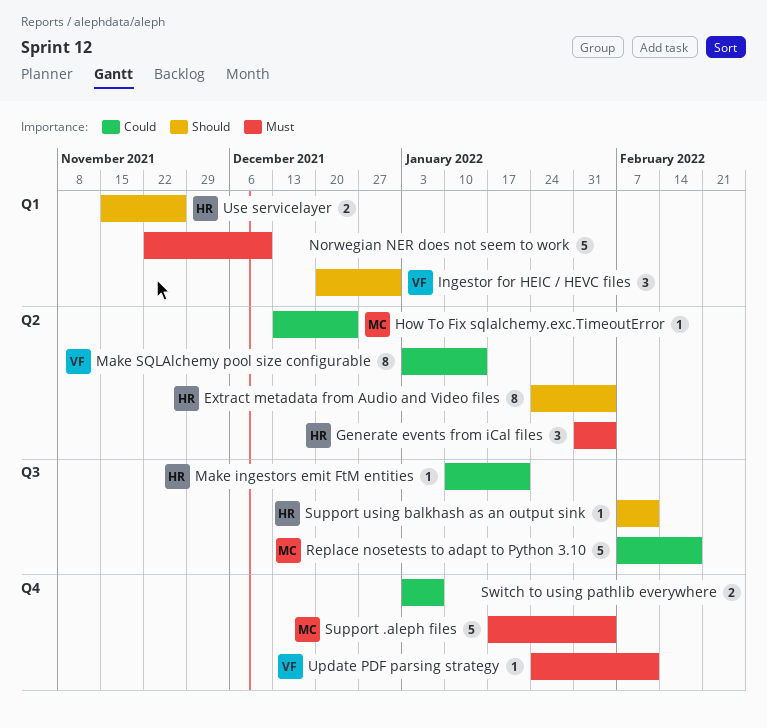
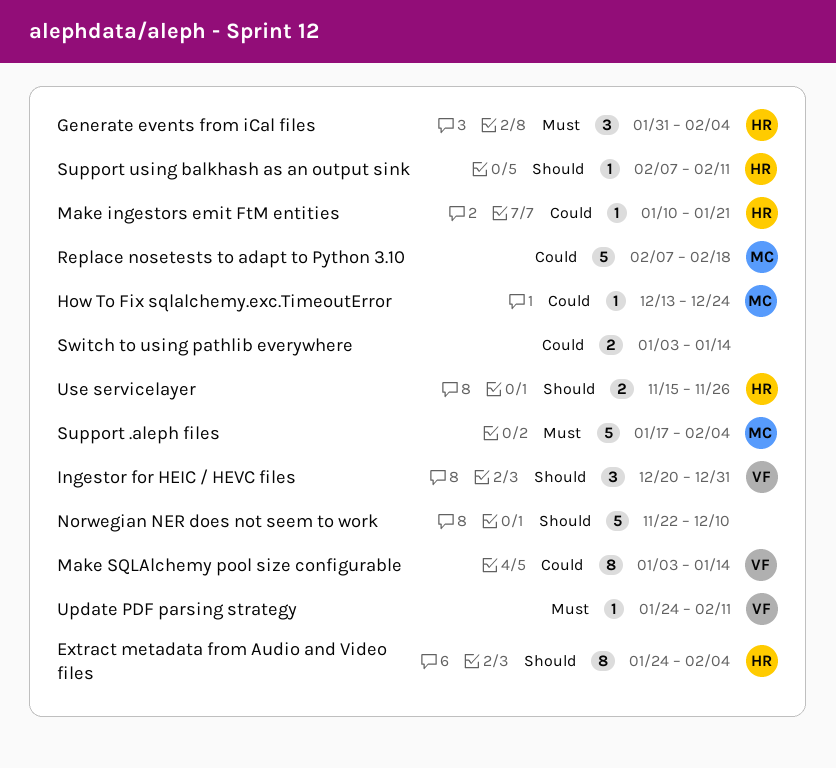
Norwegian NER does not seem to work, priority: Must -> Should
Switch to using pathlib everywhere, due: Jan 7 -> Jan 14

